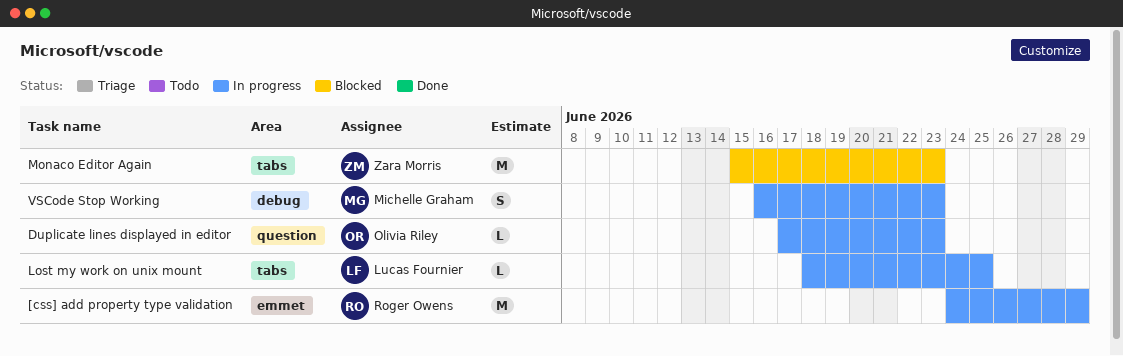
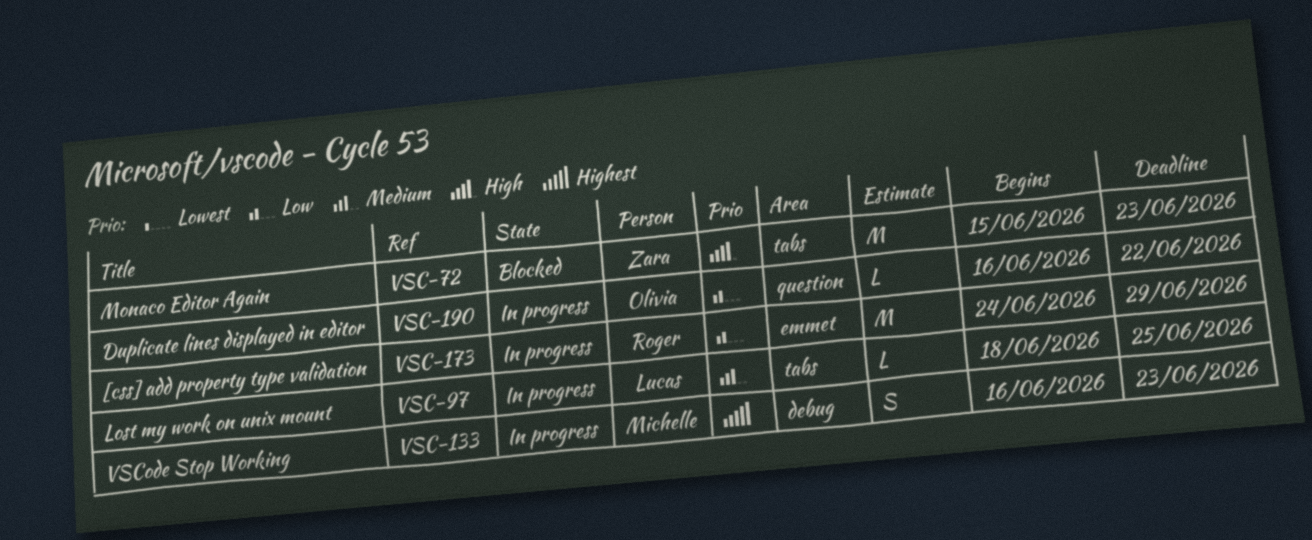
Duplicate lines displayed in editor, start: Jun 17 -> Jun 16
Duplicate lines displayed in editor, due: Jun 23 -> Jun 22

